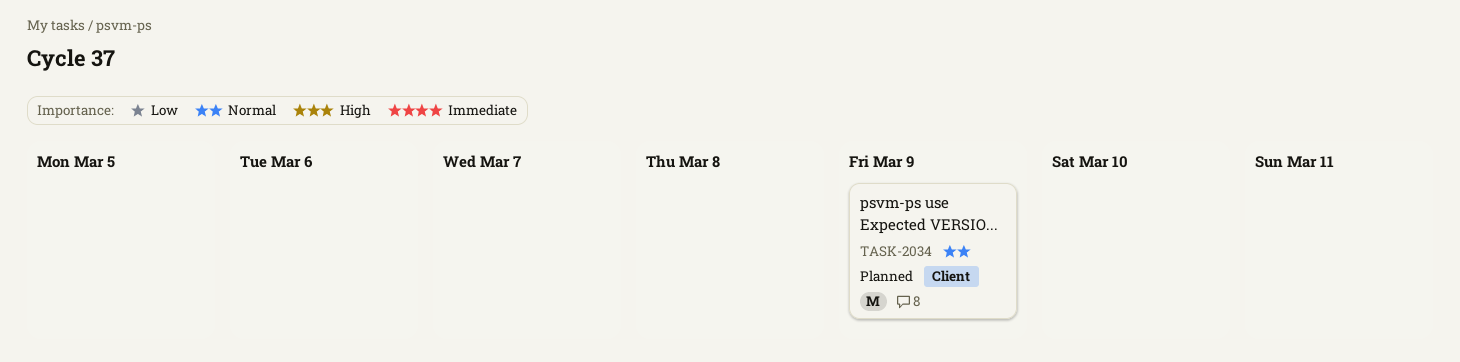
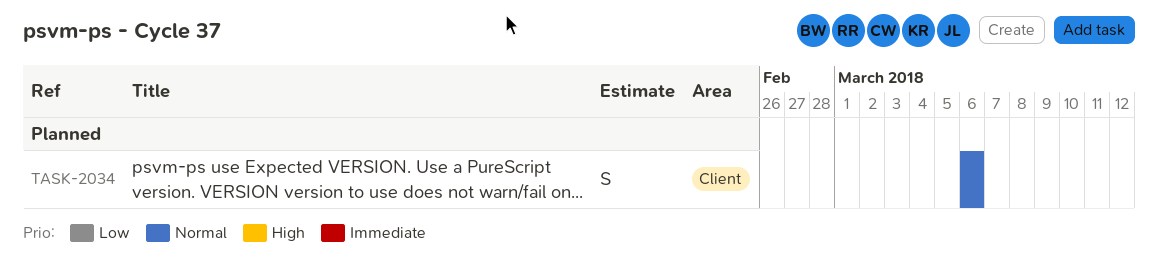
TASK-2034, estimate: M -> S
TASK-2034, due: Mar 9 -> Mar 6

